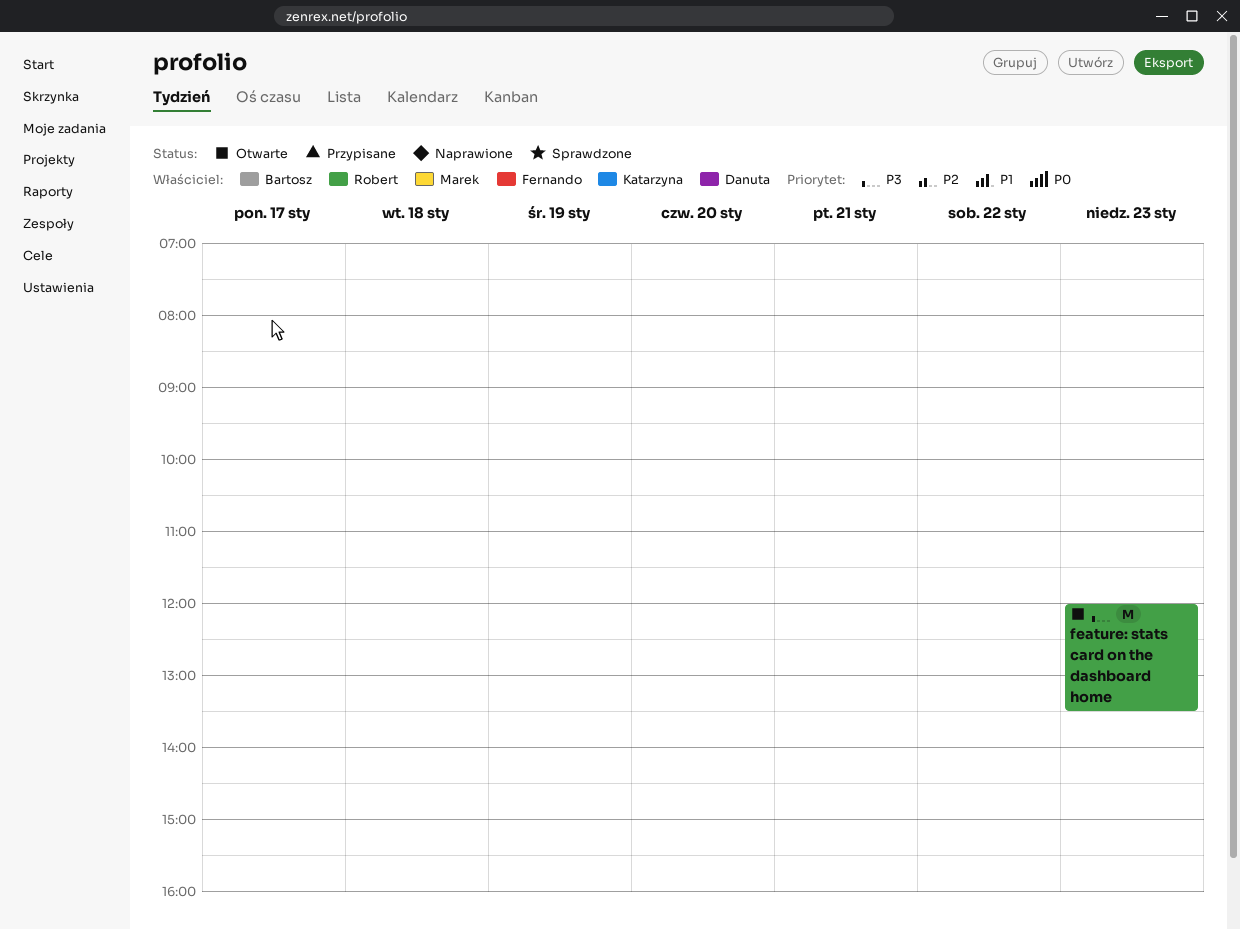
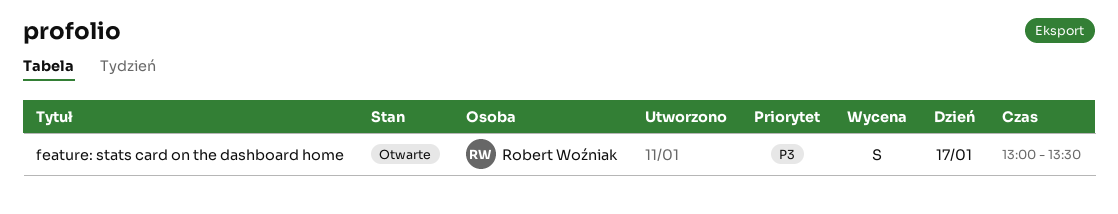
feature: stats card on the dashboard home, estimate: M -> S
feature: stats card on the dashboard home, day: Jan 23 -> Jan 17
feature: stats card on the dashboard home, begins: 12:00 -> 13:00

